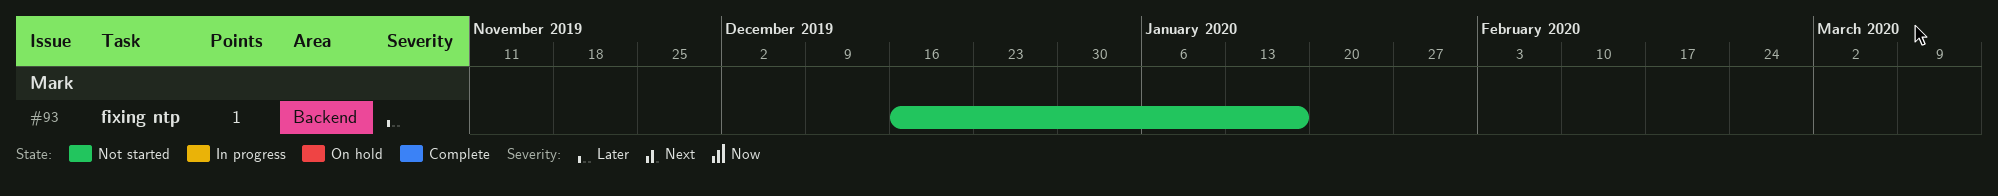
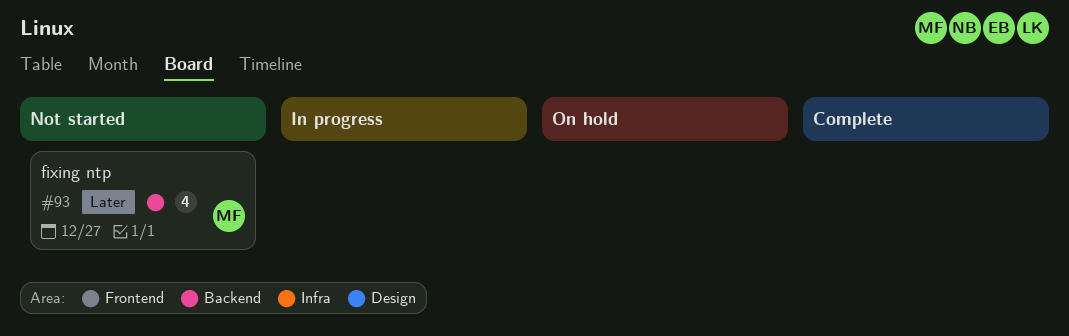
#93, estimate: 1 -> 4
#93, due: Jan 17 -> Dec 27

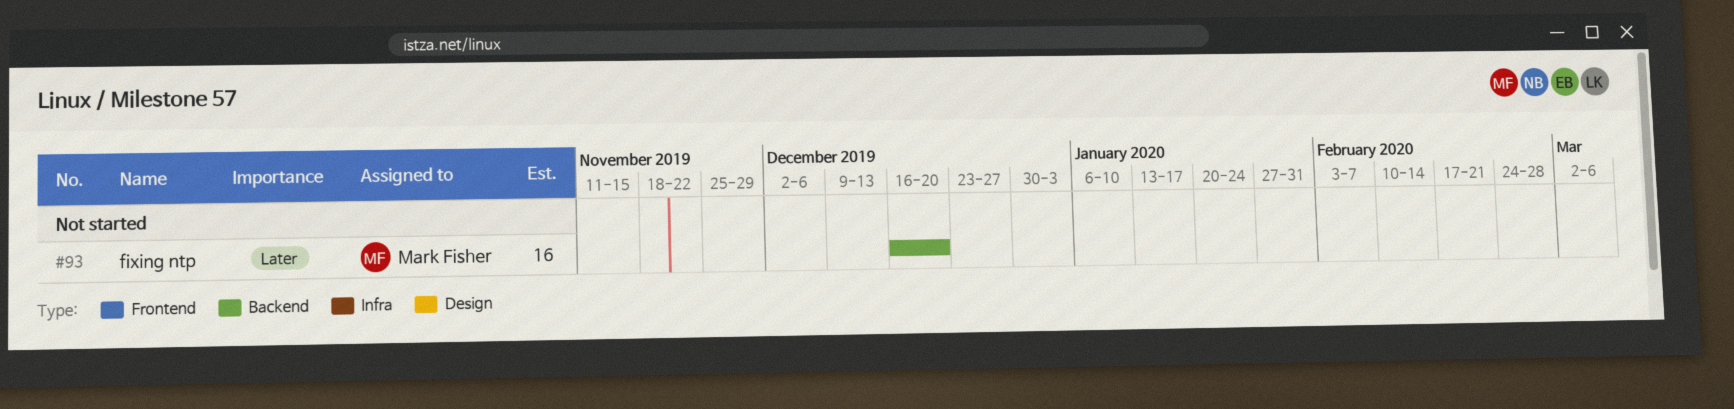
#93, estimate: 4 -> 16
#93, due: Dec 27 -> Dec 20

